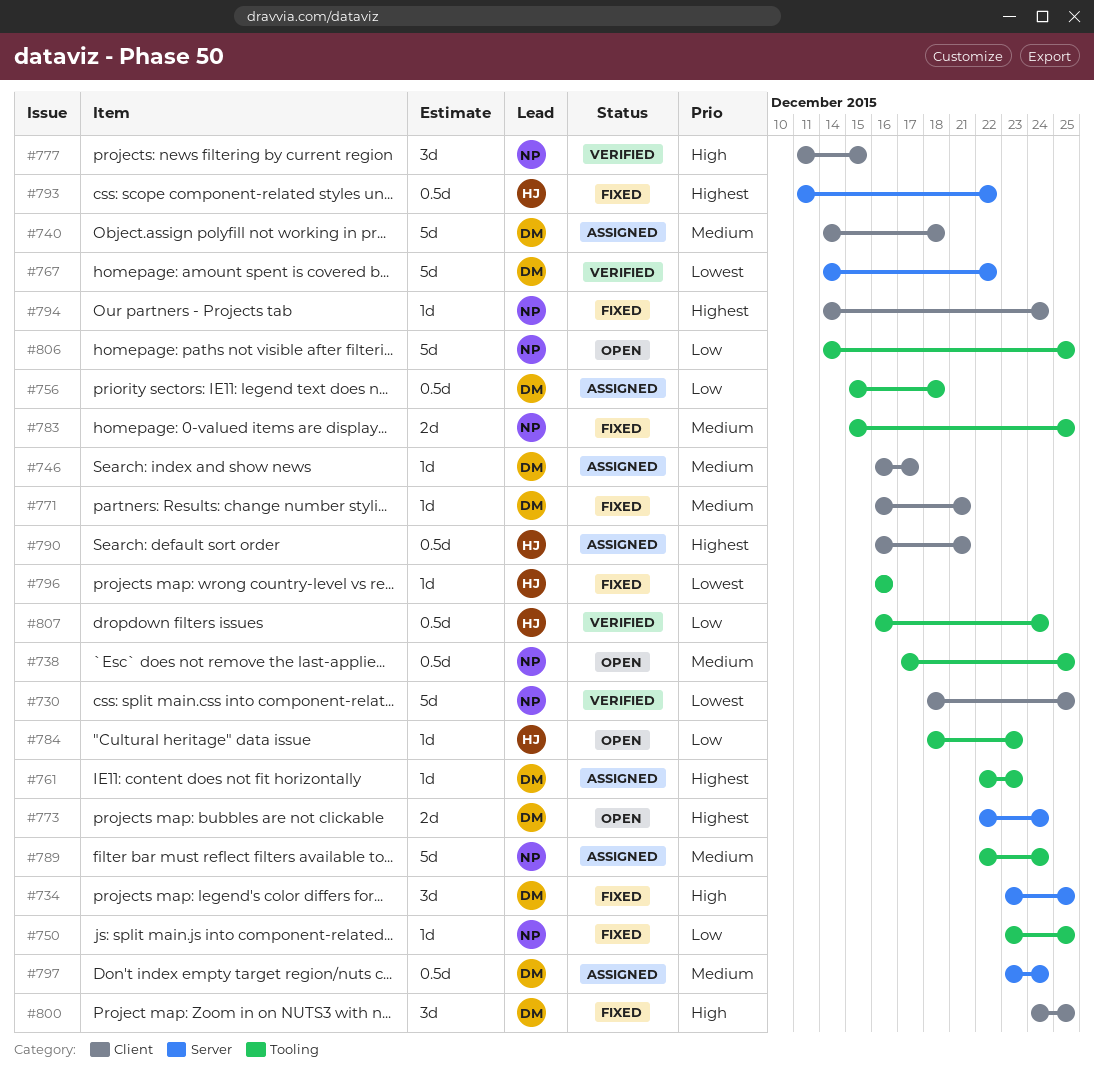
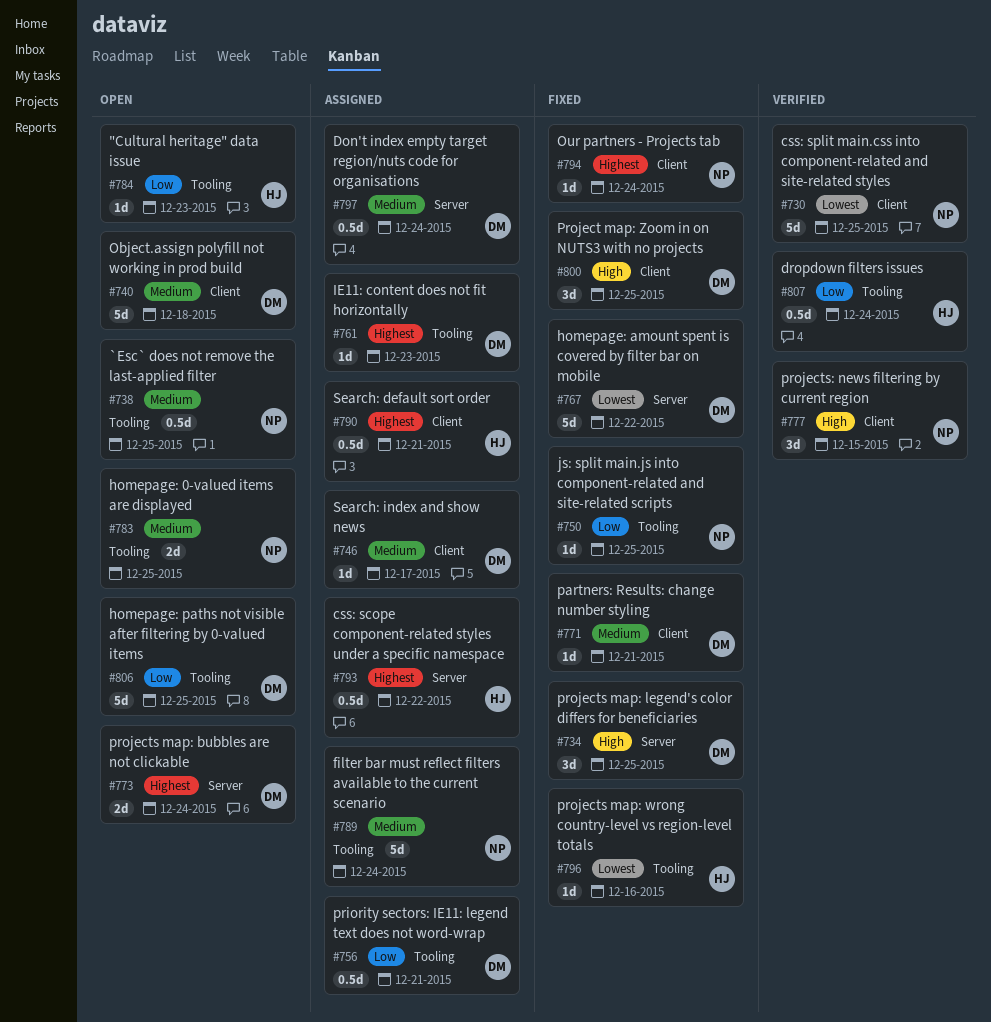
#740, status: Assigned -> Open
#756, due: Dec 18 -> Dec 21
#767, status: Verified -> Fixed
#783, status: Fixed -> Open
#793, status: Fixed -> Assigned
#806, owner: NP -> DM

